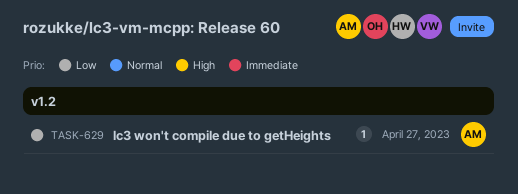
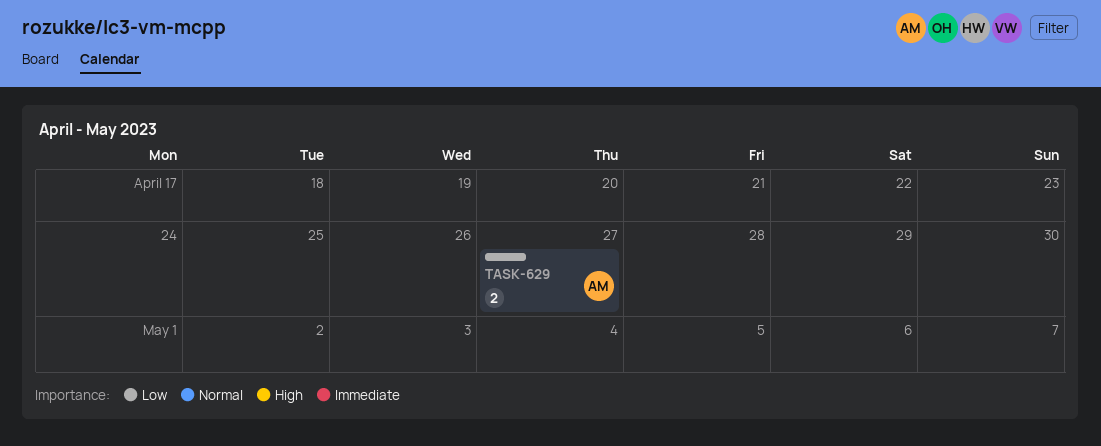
TASK-629, estimate: 1 -> 2

